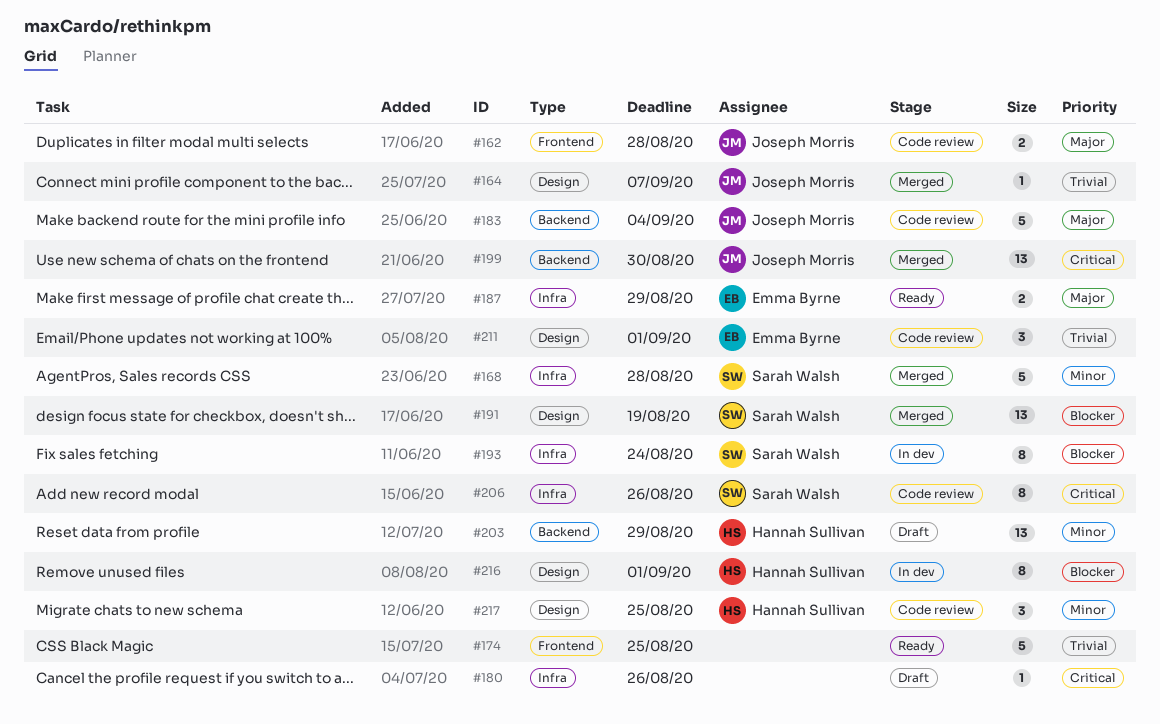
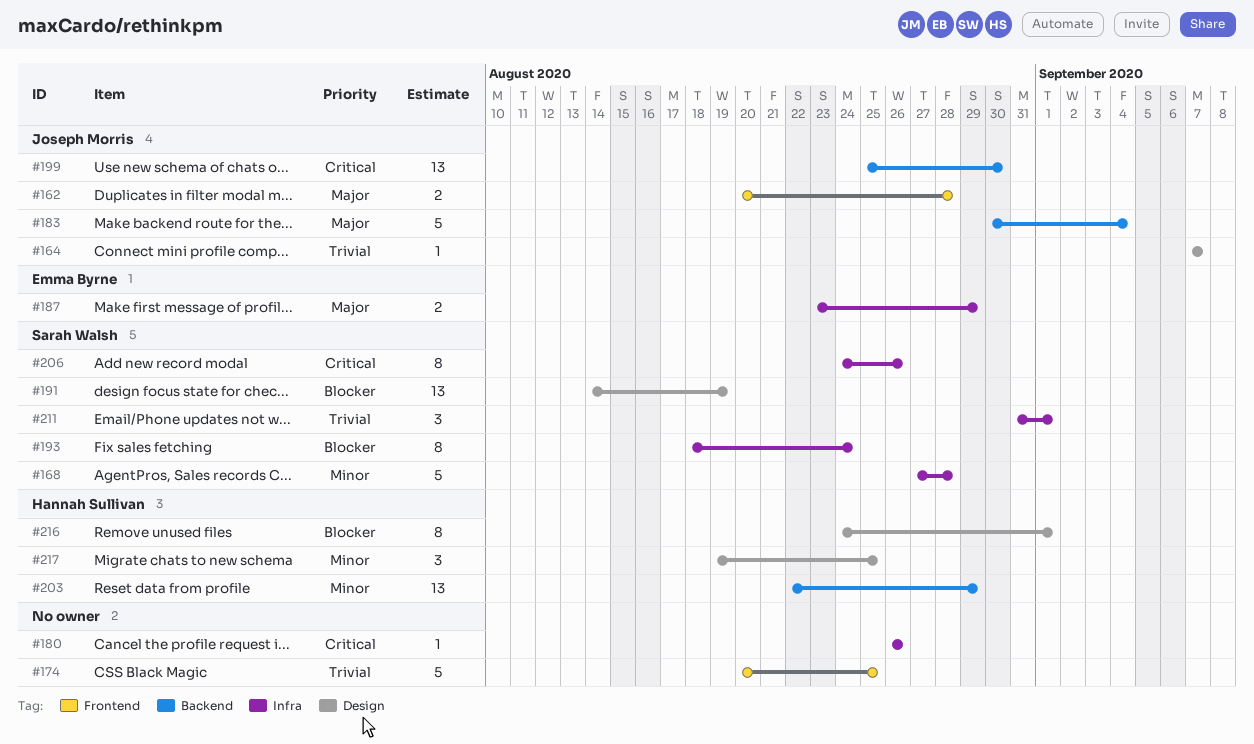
#211, owner: Emma Byrne -> Sarah Walsh
#211, label: Design -> Infra

